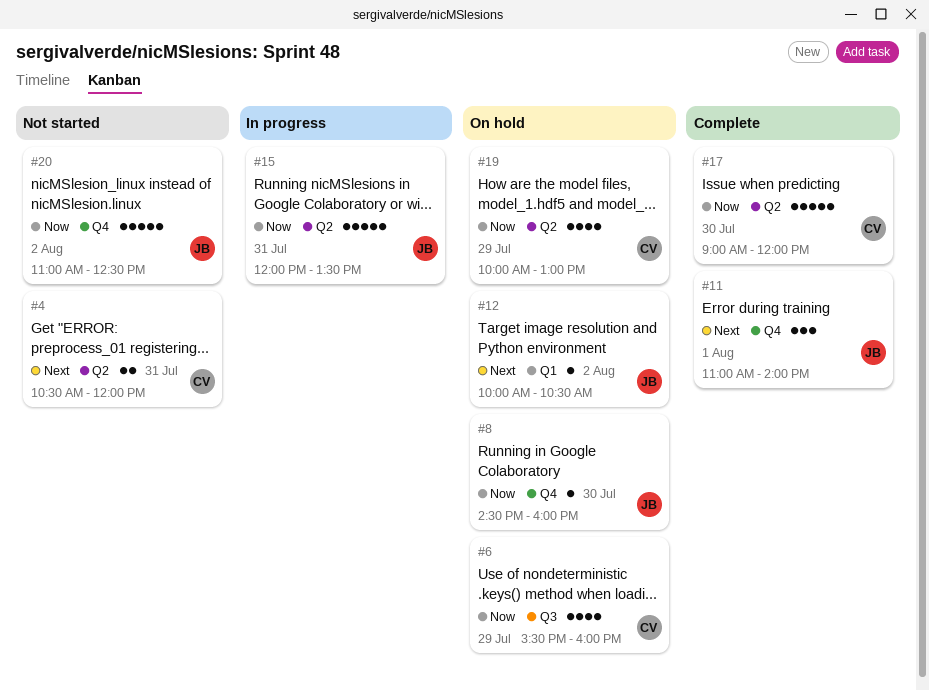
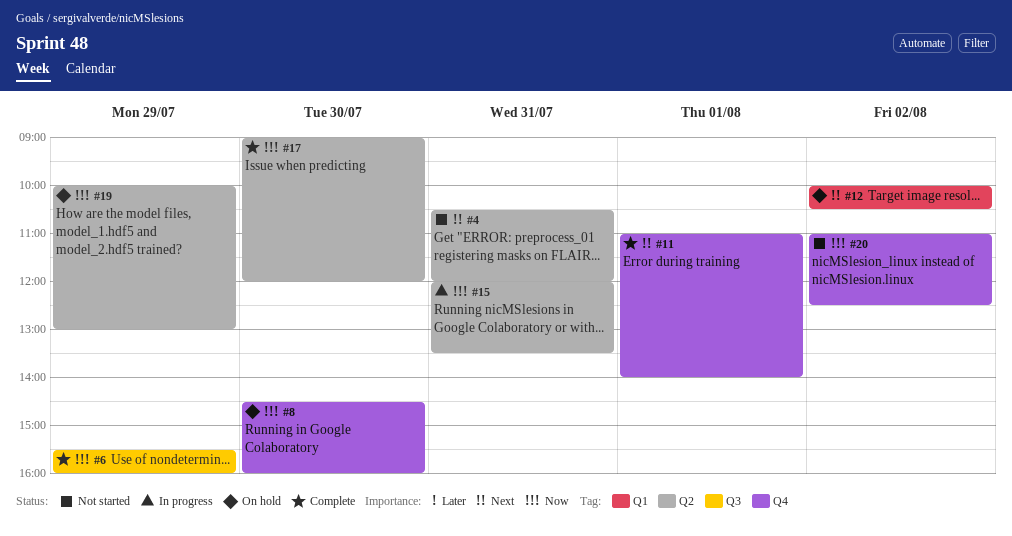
#6, status: On hold -> Complete

